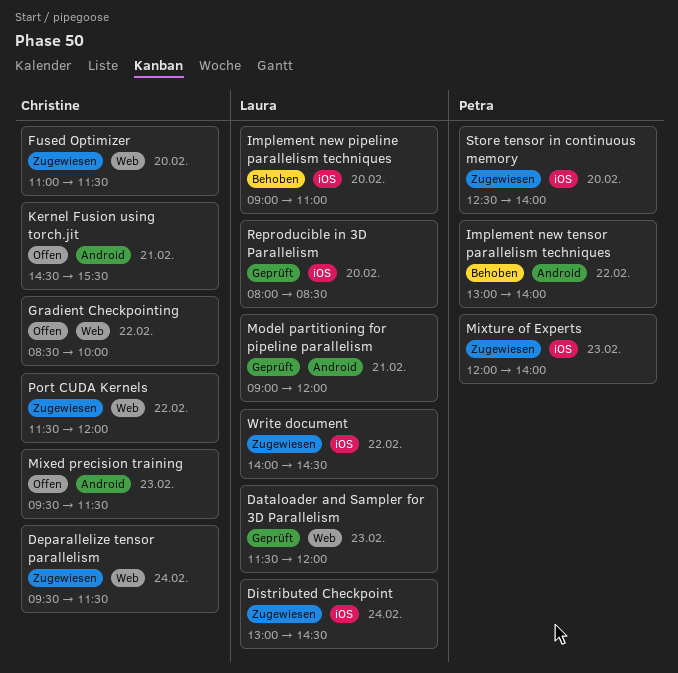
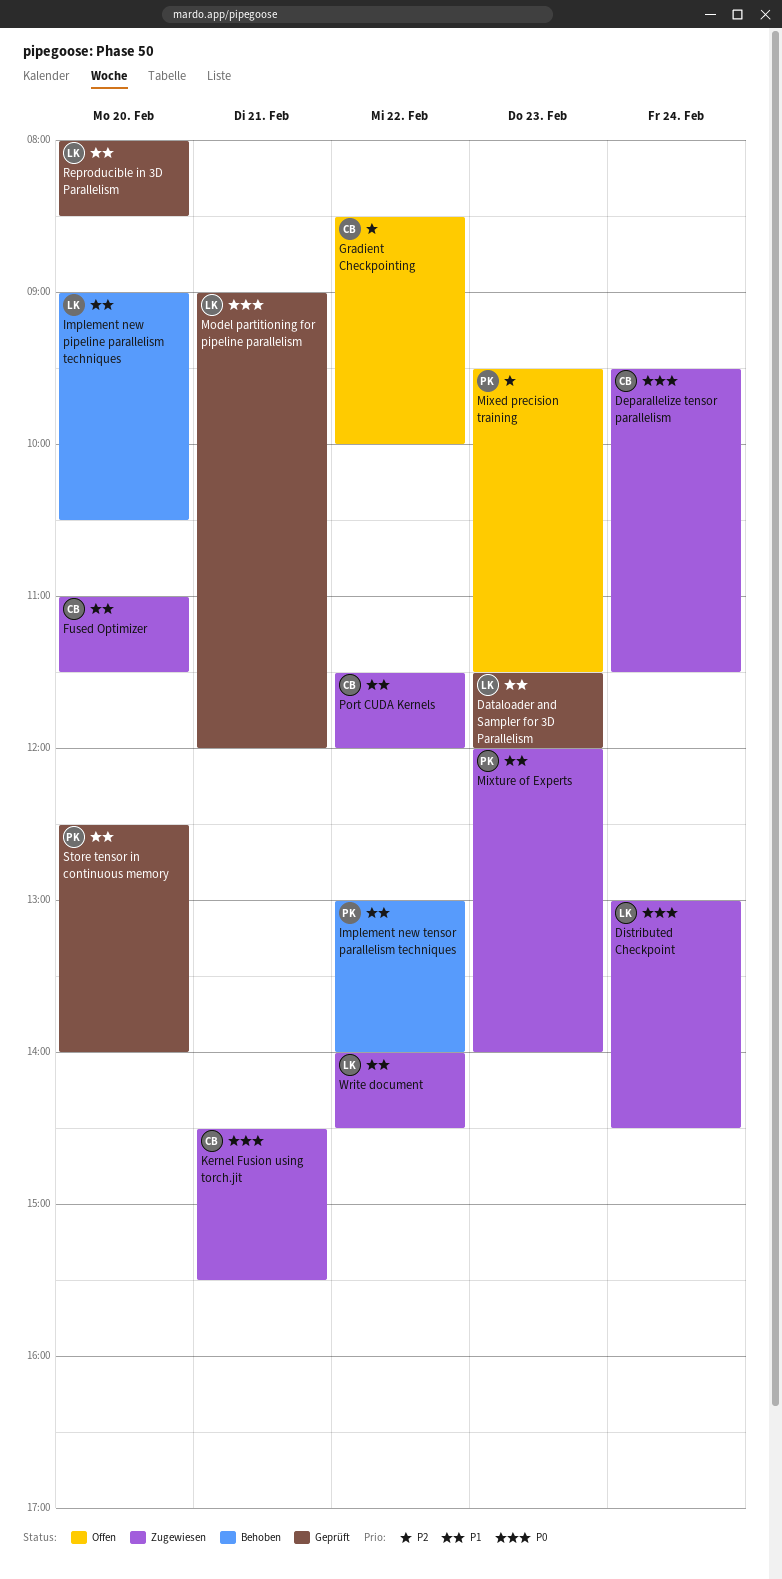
Implement new pipeline parallelism techniques, ends: 11:00 -> 10:30
Kernel Fusion using torch.jit, status: Offen -> Zugewiesen
Mixed precision training, owner: Christine -> Petra
Store tensor in continuous memory, status: Zugewiesen -> Geprüft

